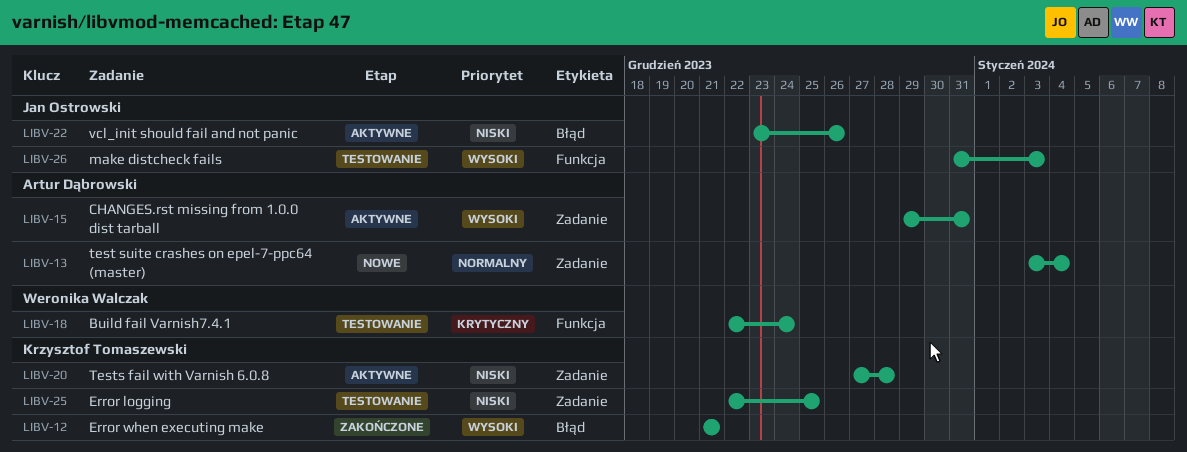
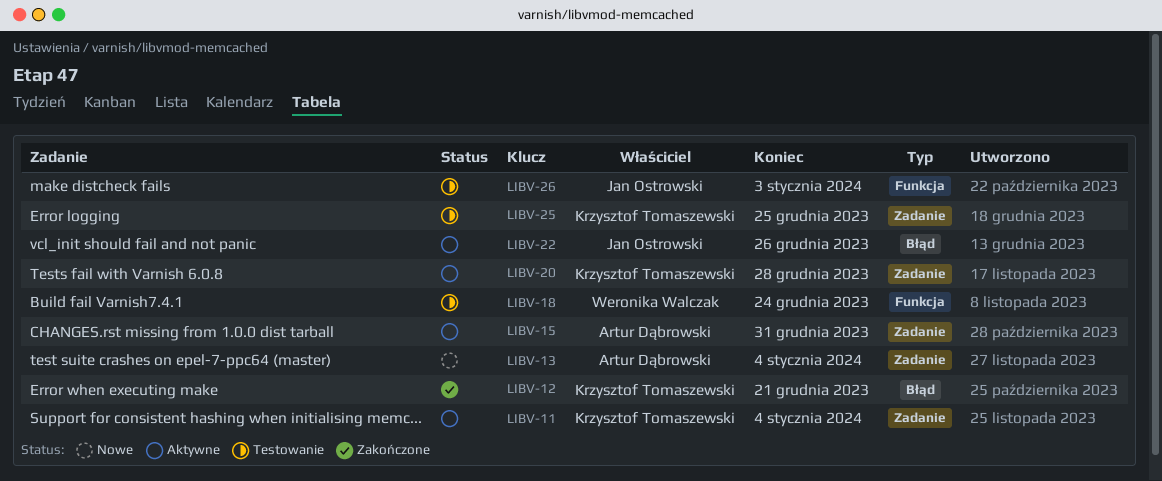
LIBV-11: none -> present

